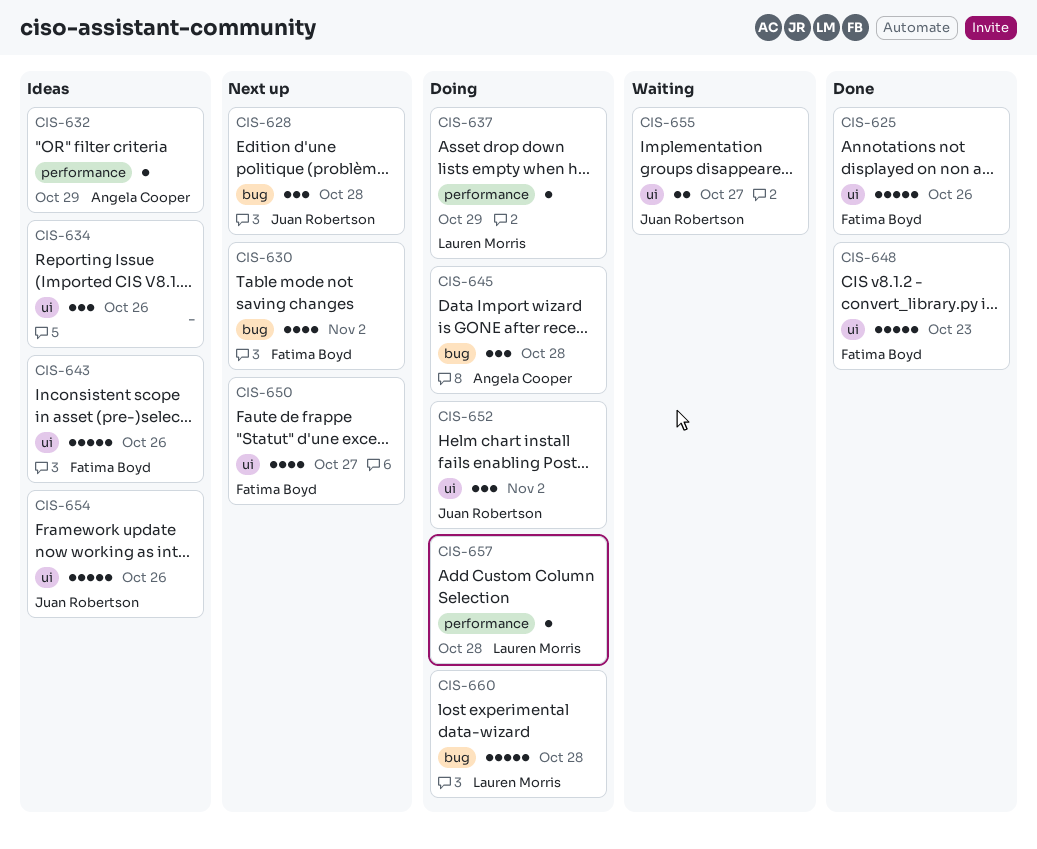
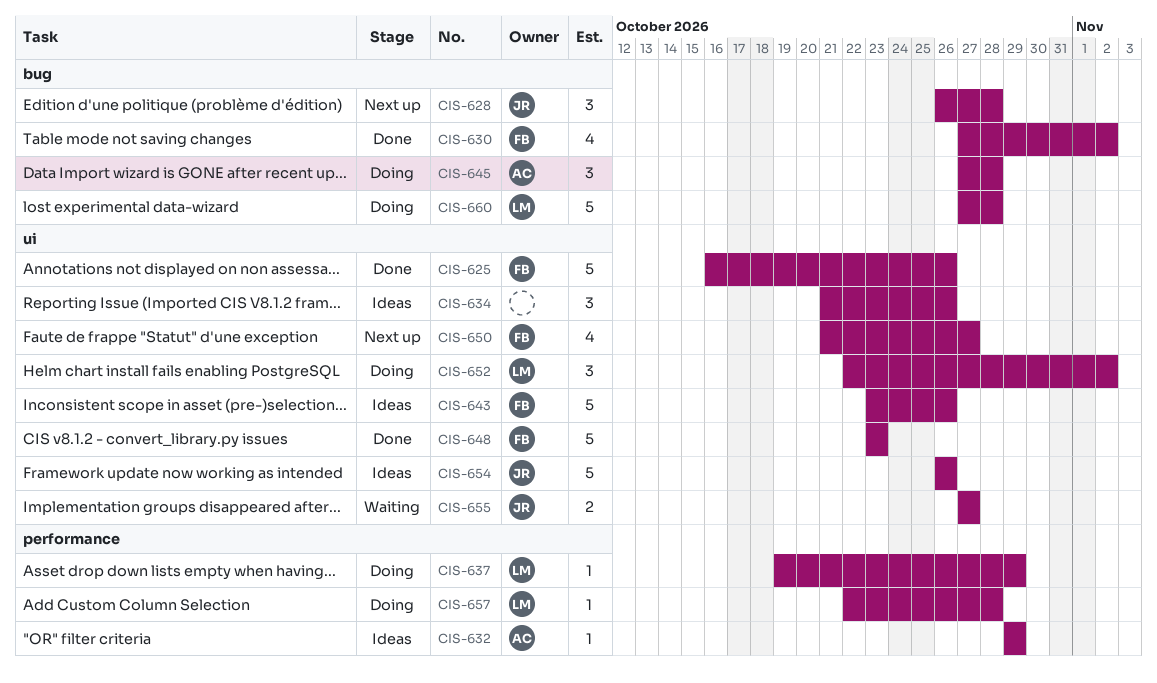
CIS-630, status: Next up -> Done
CIS-652, owner: Juan Robertson -> Lauren Morris

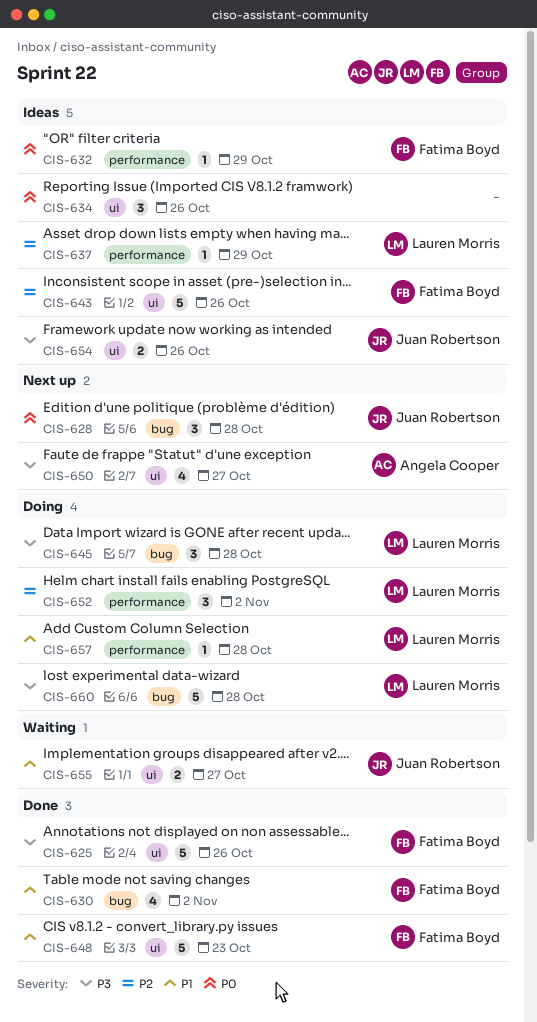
CIS-632, owner: Angela Cooper -> Fatima Boyd
CIS-637, status: Doing -> Ideas
CIS-645, owner: Angela Cooper -> Lauren Morris
CIS-650, owner: Fatima Boyd -> Angela Cooper
CIS-652, label: ui -> performance
CIS-654, estimate: 5 -> 2

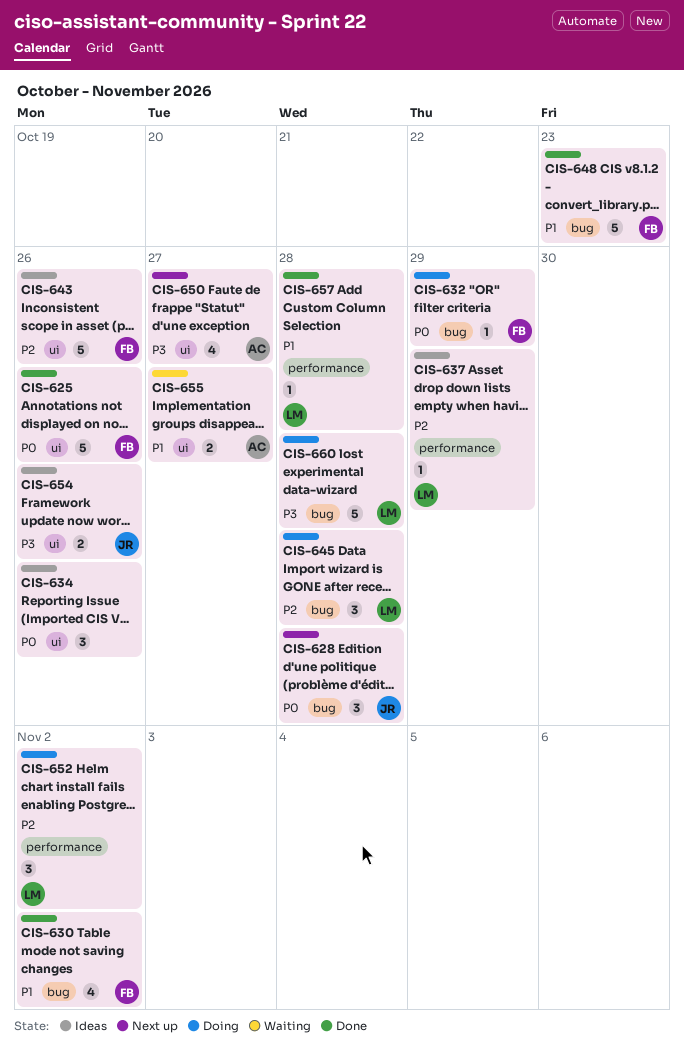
CIS-625, priority: P3 -> P0
CIS-632, status: Ideas -> Doing
CIS-632, label: performance -> bug
CIS-645, priority: P3 -> P2
CIS-648, label: ui -> bug
CIS-655, owner: Juan Robertson -> Angela Cooper
CIS-657, status: Doing -> Done

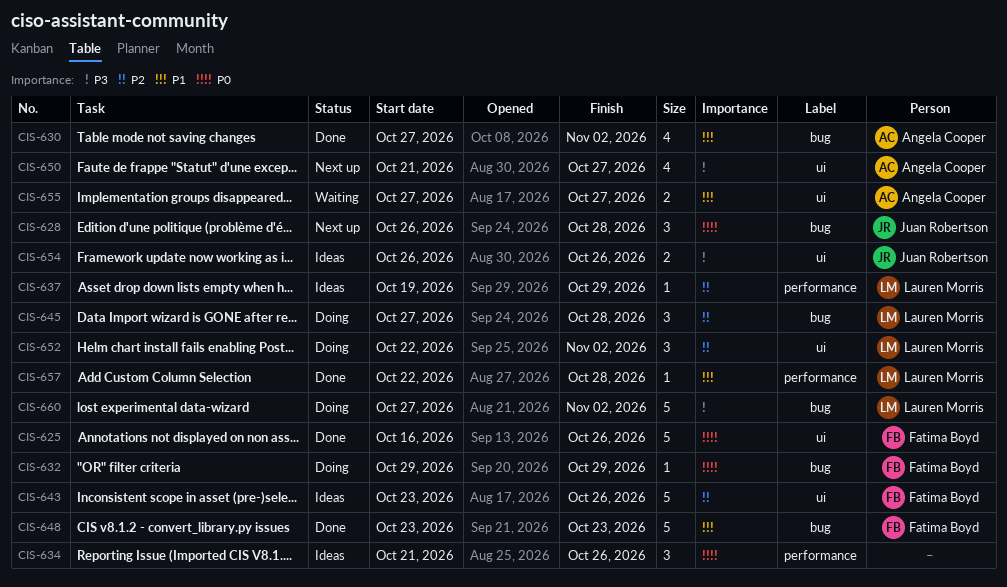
CIS-630, owner: Fatima Boyd -> Angela Cooper
CIS-634, label: ui -> performance
CIS-652, label: performance -> ui
CIS-660, due: Oct 28 -> Nov 2

